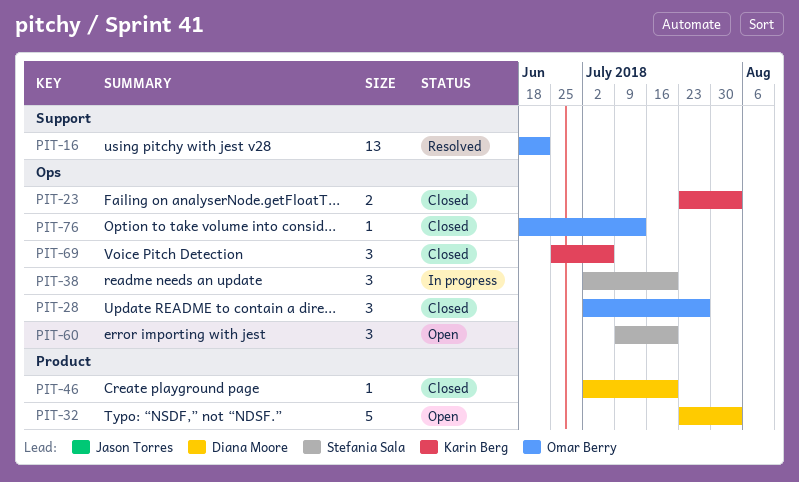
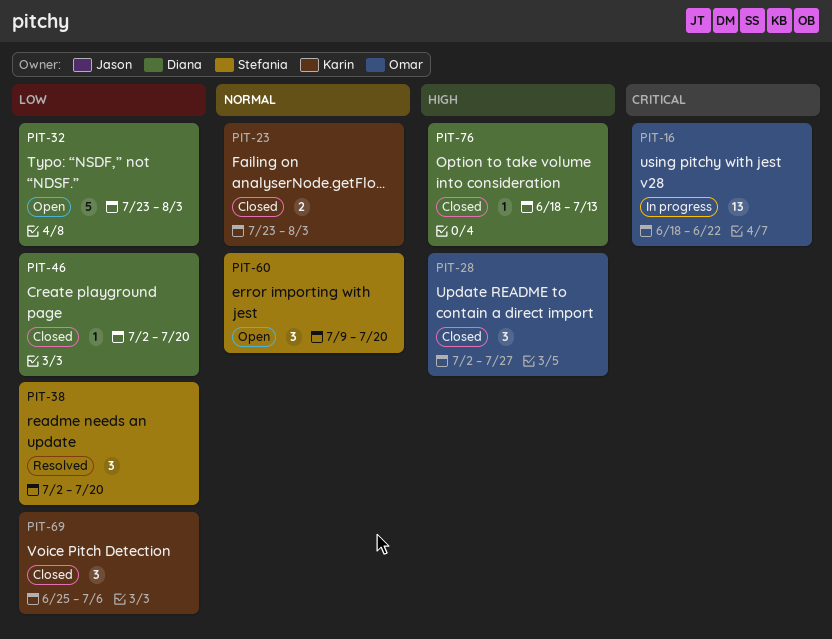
PIT-16, status: Resolved -> In progress
PIT-38, status: In progress -> Resolved
PIT-76, owner: Omar Berry -> Diana Moore

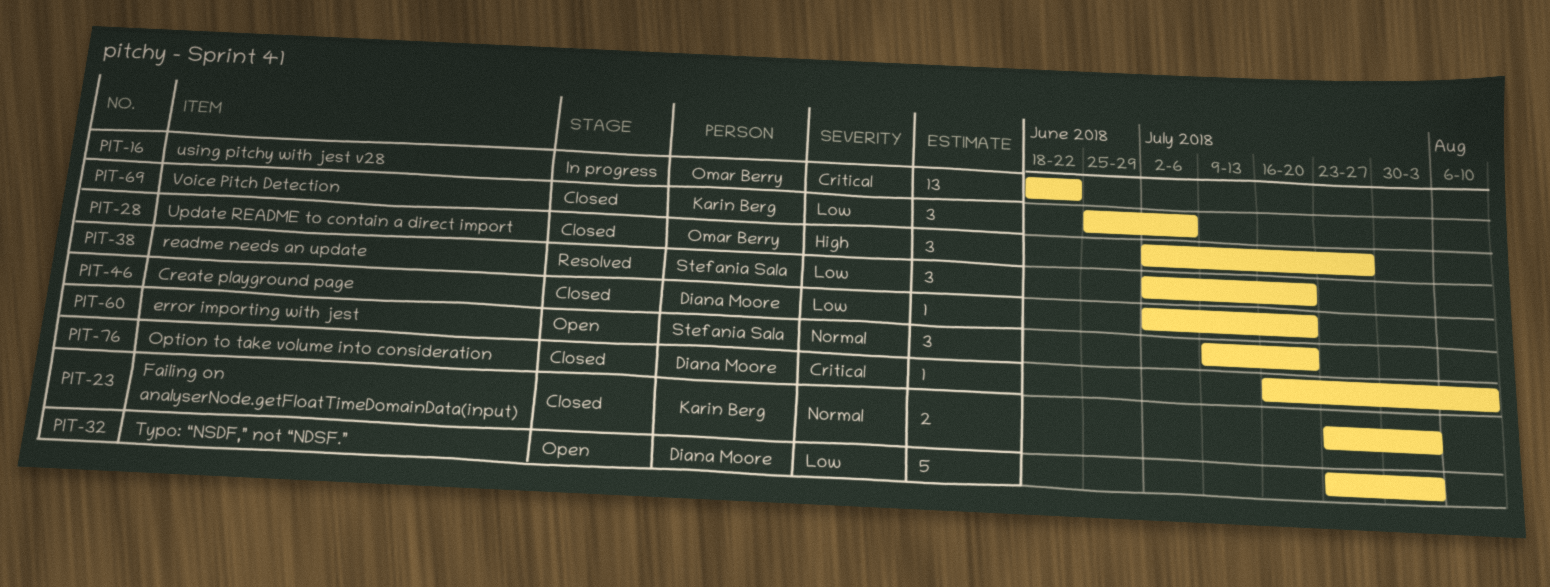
PIT-76, priority: High -> Critical
PIT-76, start: Jun 18 -> Jul 16
PIT-76, due: Jul 13 -> Aug 10

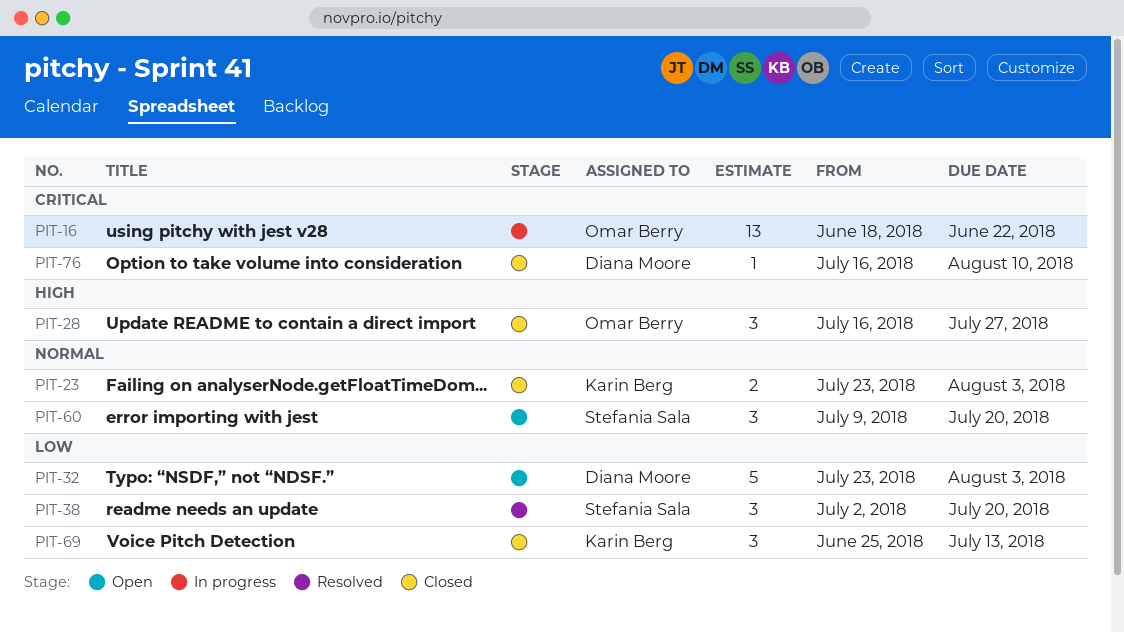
PIT-28, start: Jul 2 -> Jul 16
PIT-46: present -> none
PIT-69, due: Jul 6 -> Jul 13

